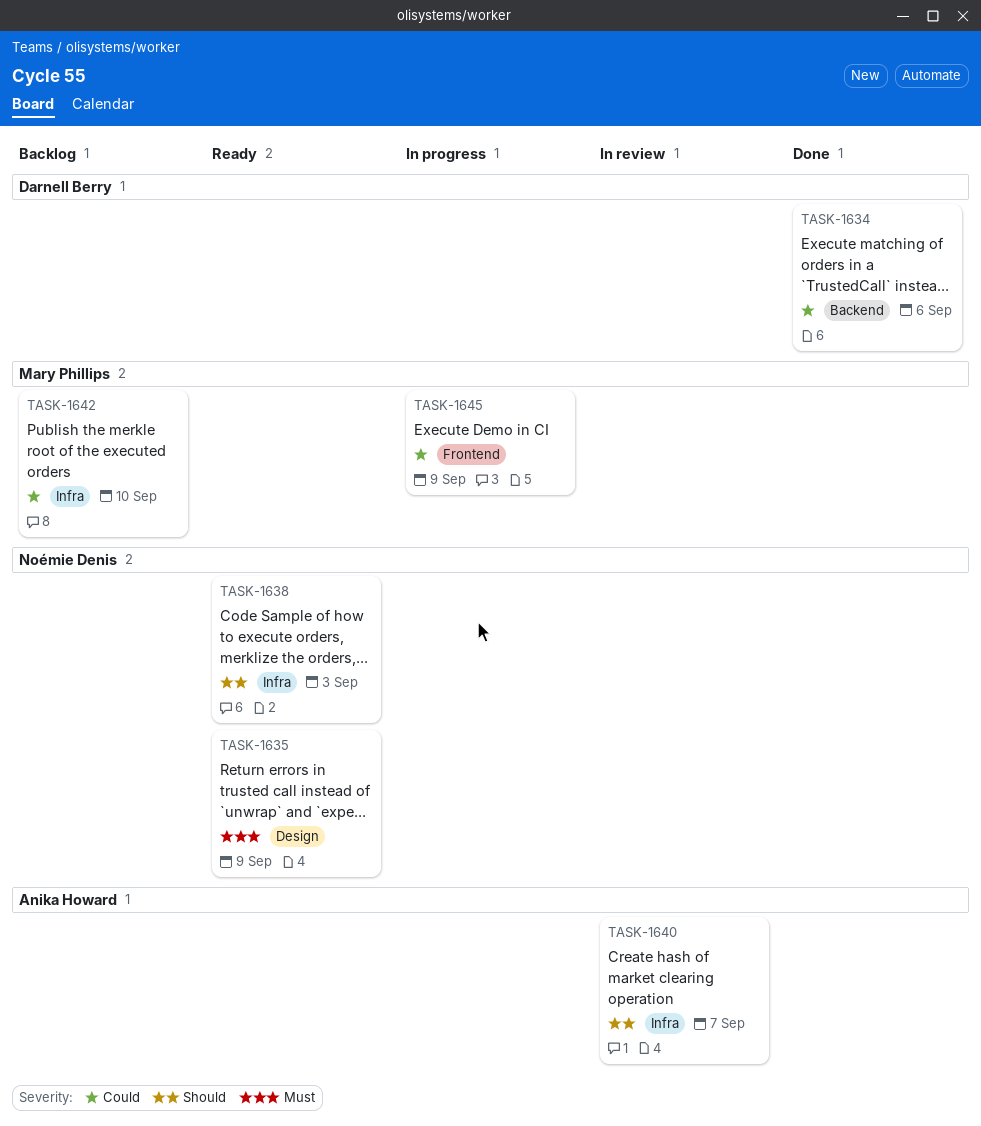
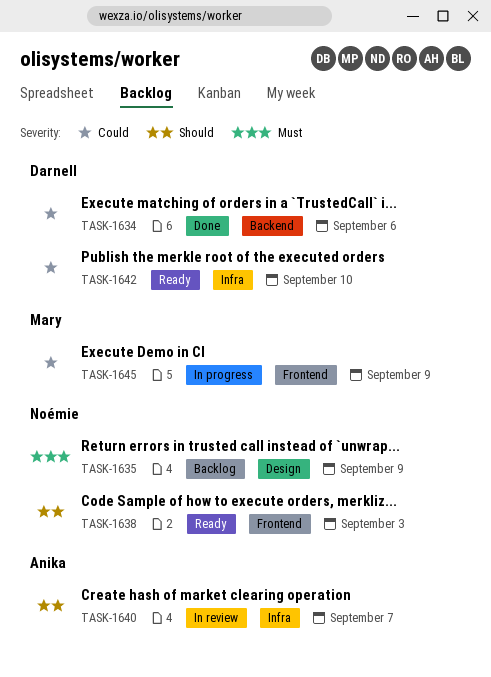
TASK-1635, status: Ready -> Backlog
TASK-1638, label: Infra -> Frontend
TASK-1642, status: Backlog -> Ready
TASK-1642, owner: Mary Phillips -> Darnell Berry

